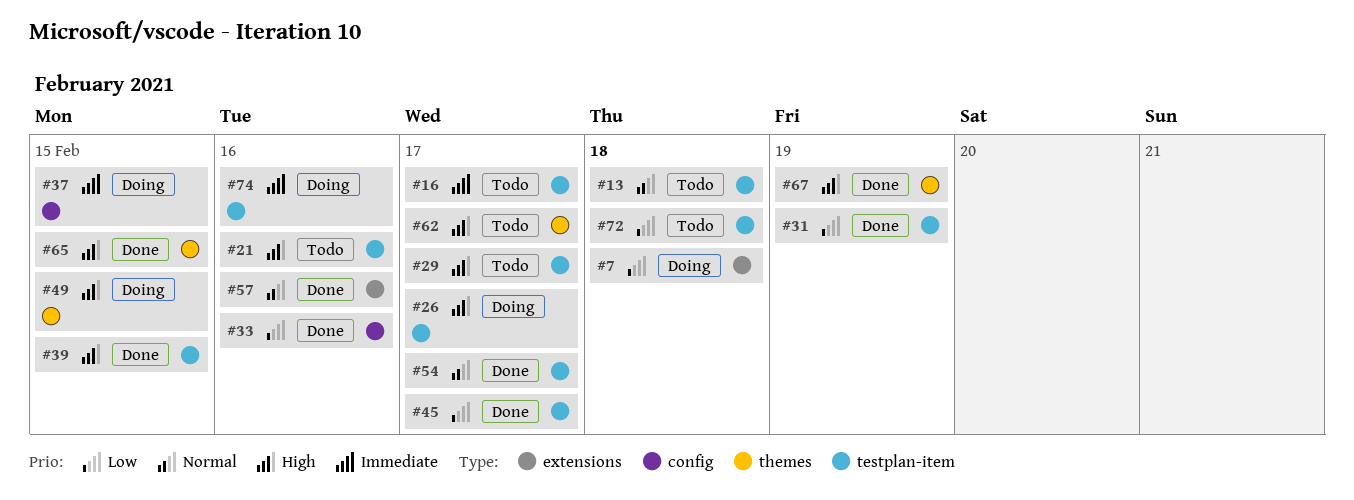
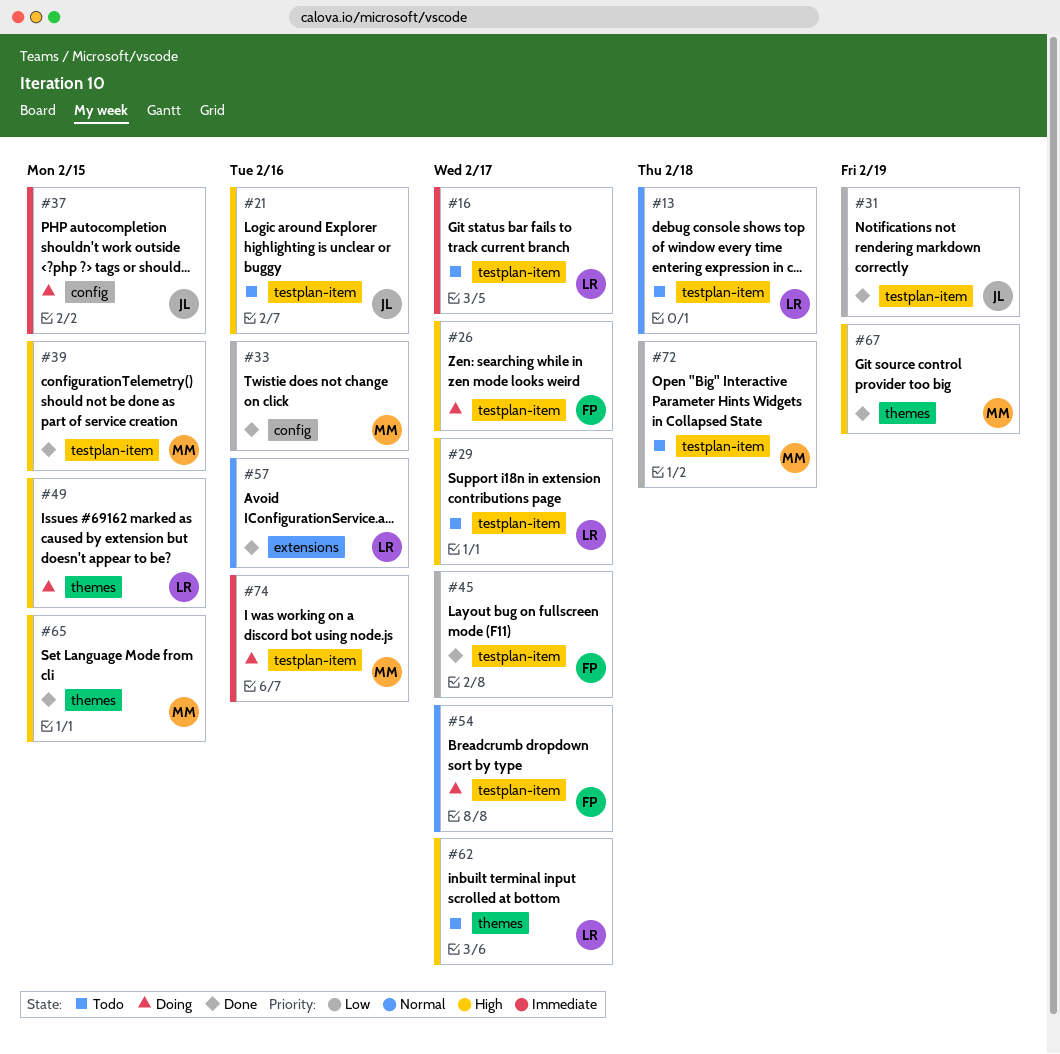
#7: present -> none
#54, status: Done -> Doing

